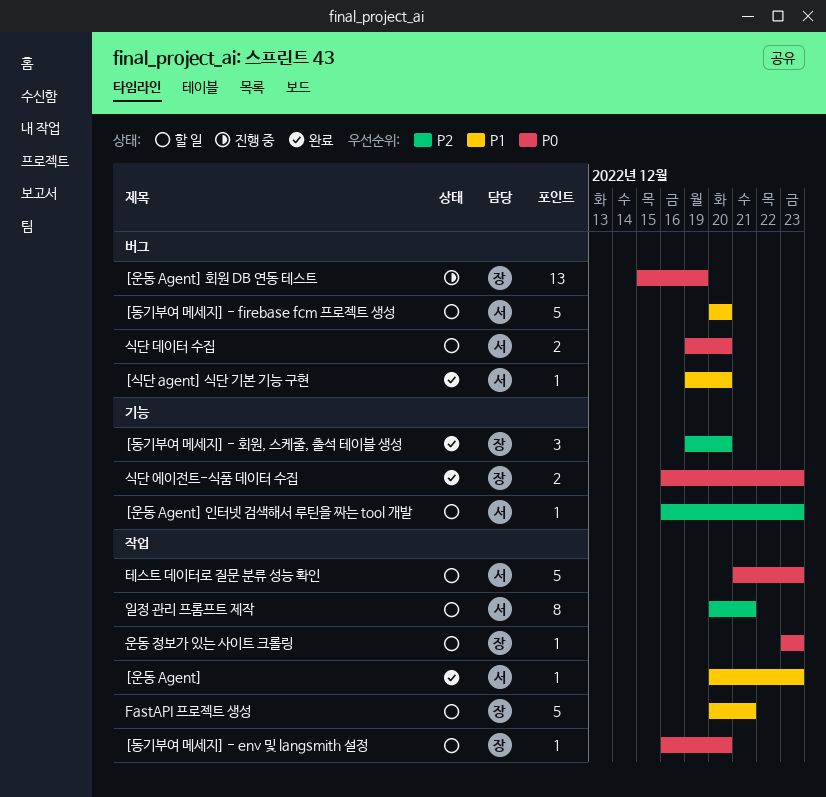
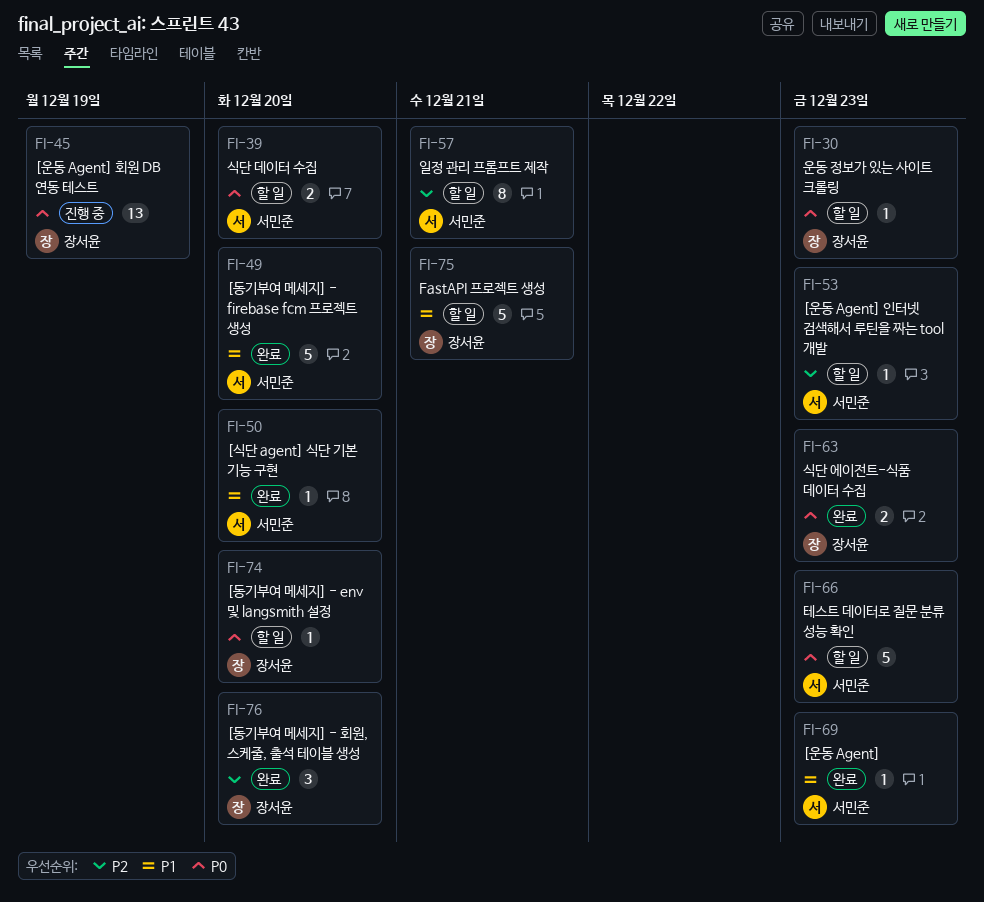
[동기부여 메세지] - firebase fcm 프로젝트 생성, status: 할 일 -> 완료

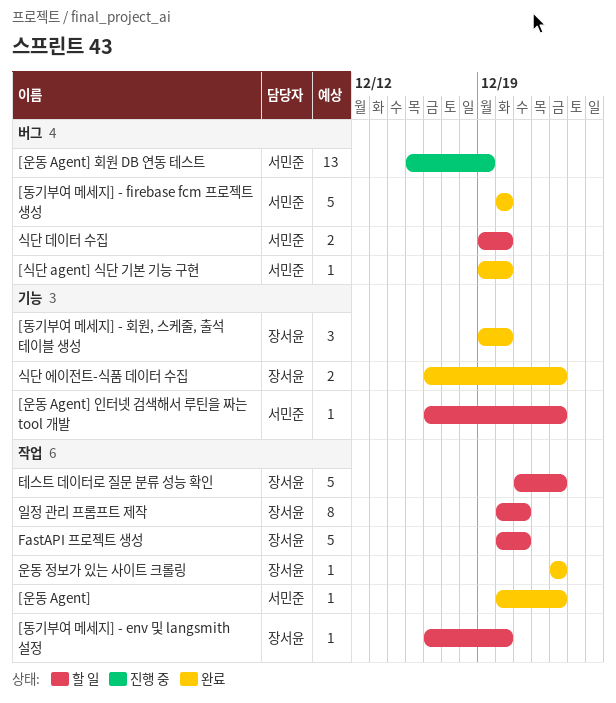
[운동 Agent] 회원 DB 연동 테스트, owner: 장서윤 -> 서민준
운동 정보가 있는 사이트 크롤링, status: 할 일 -> 완료
일정 관리 프롬프트 제작, owner: 서민준 -> 장서윤
테스트 데이터로 질문 분류 성능 확인, owner: 서민준 -> 장서윤

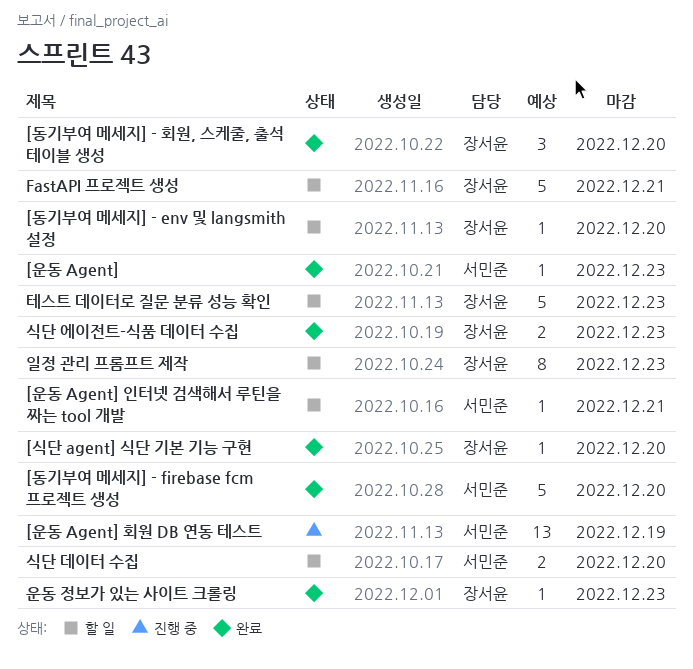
[식단 agent] 식단 기본 기능 구현, owner: 서민준 -> 장서윤
[운동 Agent] 인터넷 검색해서 루틴을 짜는 tool 개발, due: Dec 23 -> Dec 21
일정 관리 프롬프트 제작, due: Dec 21 -> Dec 23

